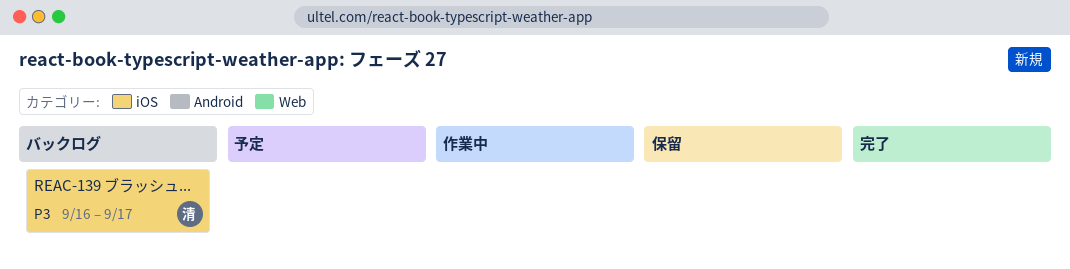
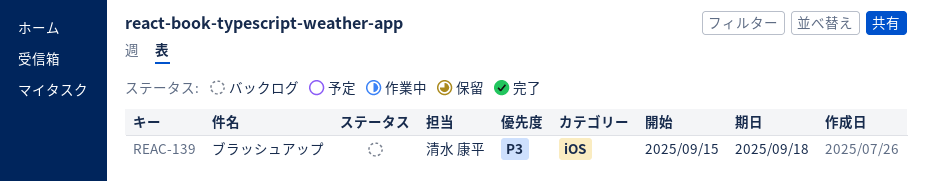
REAC-139, start: Sep 16 -> Sep 15
REAC-139, due: Sep 17 -> Sep 18

